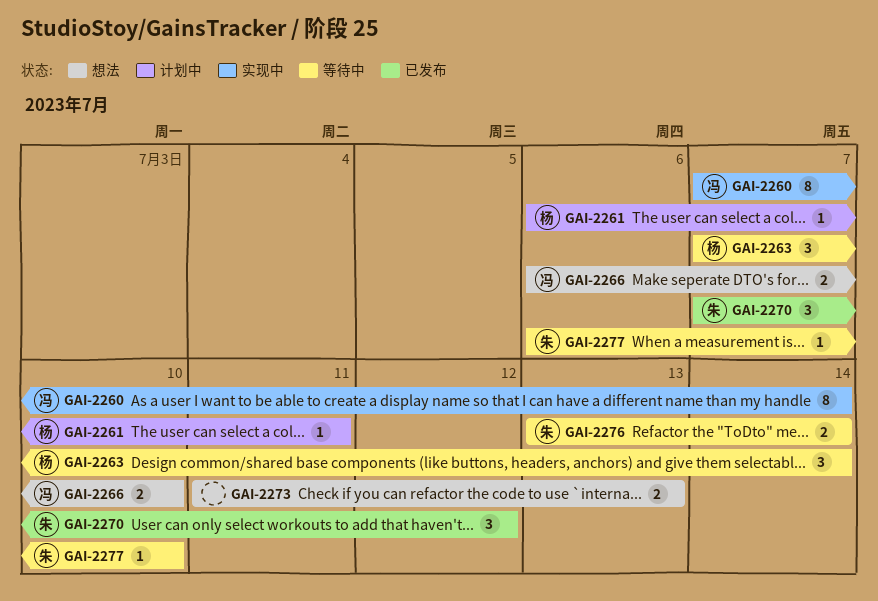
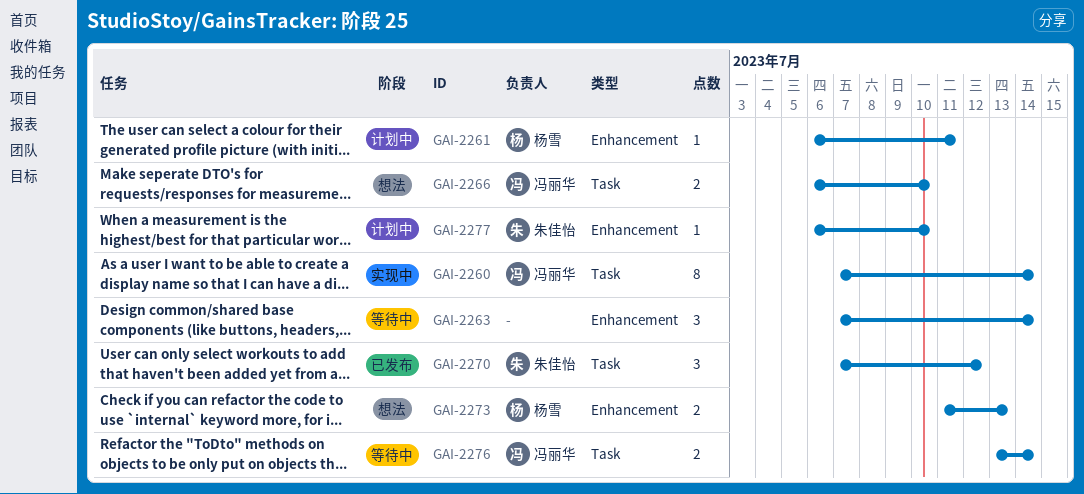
GAI-2263, owner: 杨雪 -> none
GAI-2273, owner: none -> 杨雪
GAI-2276, owner: 朱佳怡 -> 冯丽华
GAI-2277, status: 等待中 -> 计划中

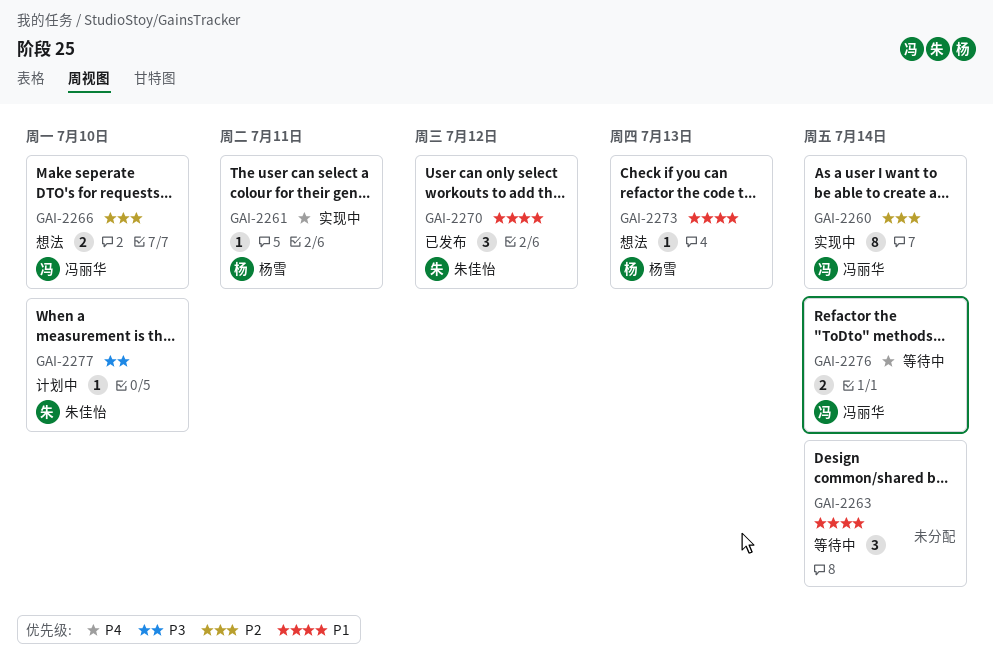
GAI-2261, status: 计划中 -> 实现中
GAI-2273, estimate: 2 -> 1

